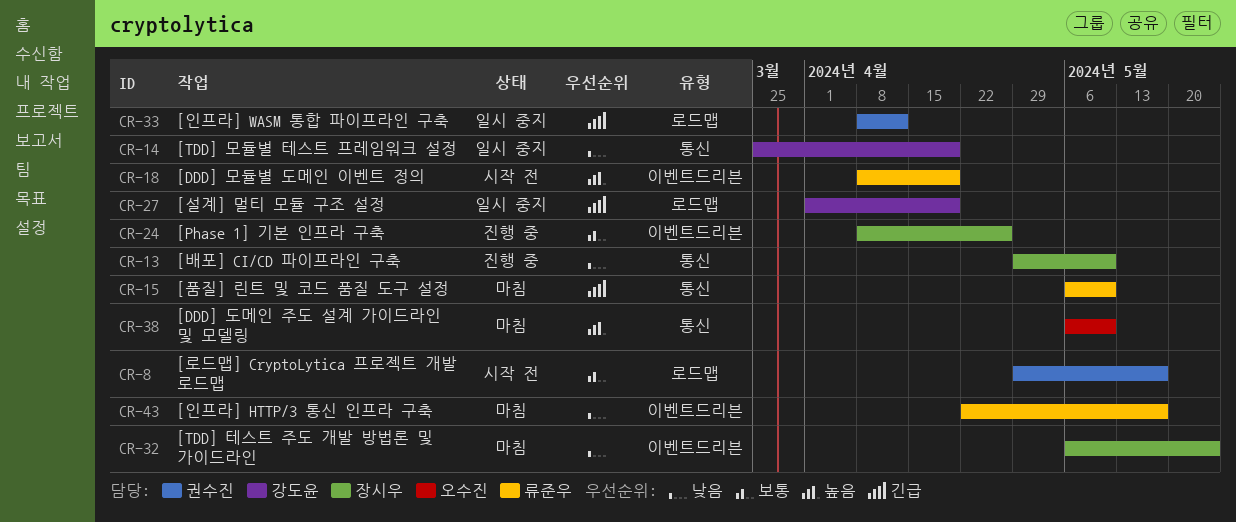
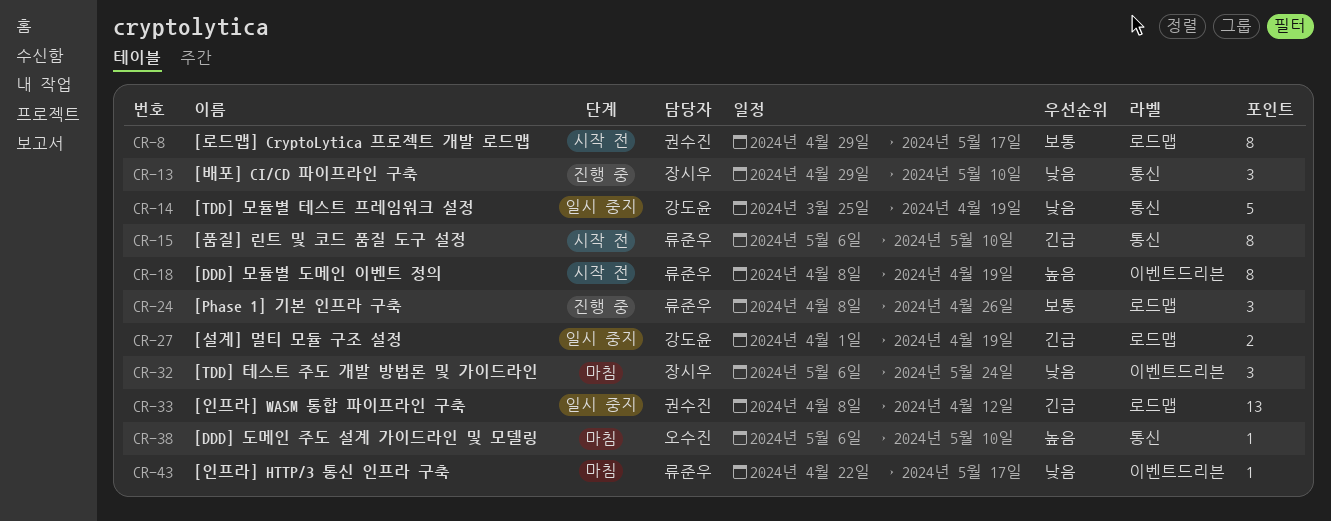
CR-15, status: 마침 -> 시작 전
CR-24, owner: 장시우 -> 류준우
CR-24, label: 이벤트드리븐 -> 로드맵

